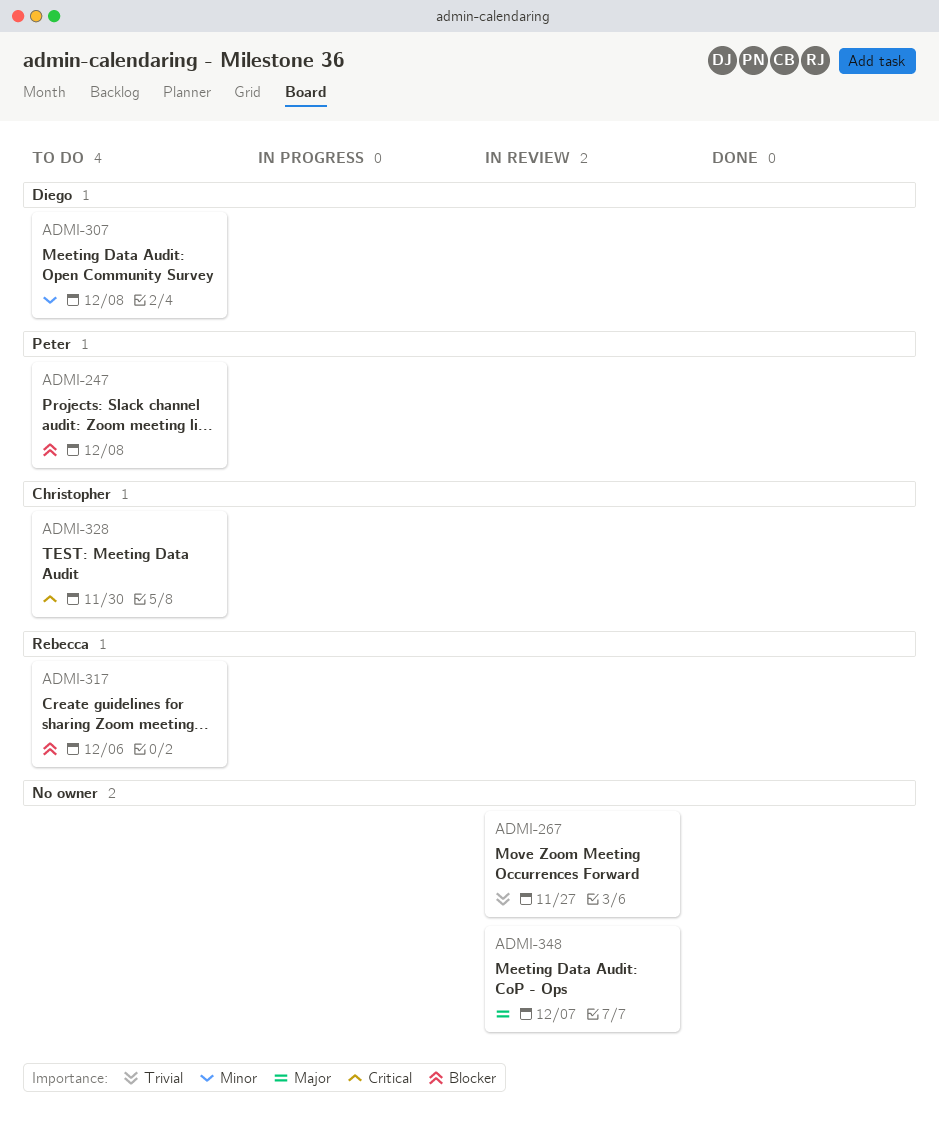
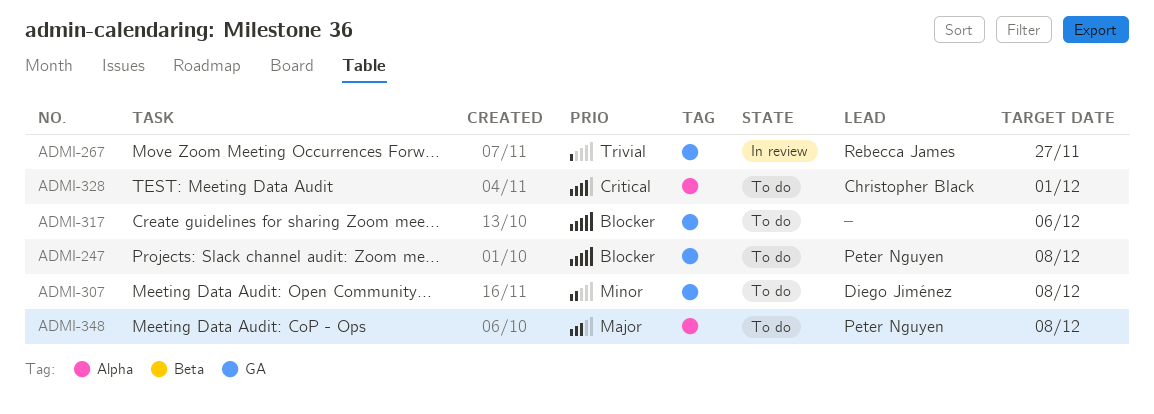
ADMI-267, owner: none -> Rebecca James
ADMI-317, owner: Rebecca James -> none
ADMI-328, due: Nov 30 -> Dec 1
ADMI-348, status: In review -> To do
ADMI-348, owner: none -> Peter Nguyen
ADMI-348, due: Dec 7 -> Dec 8

